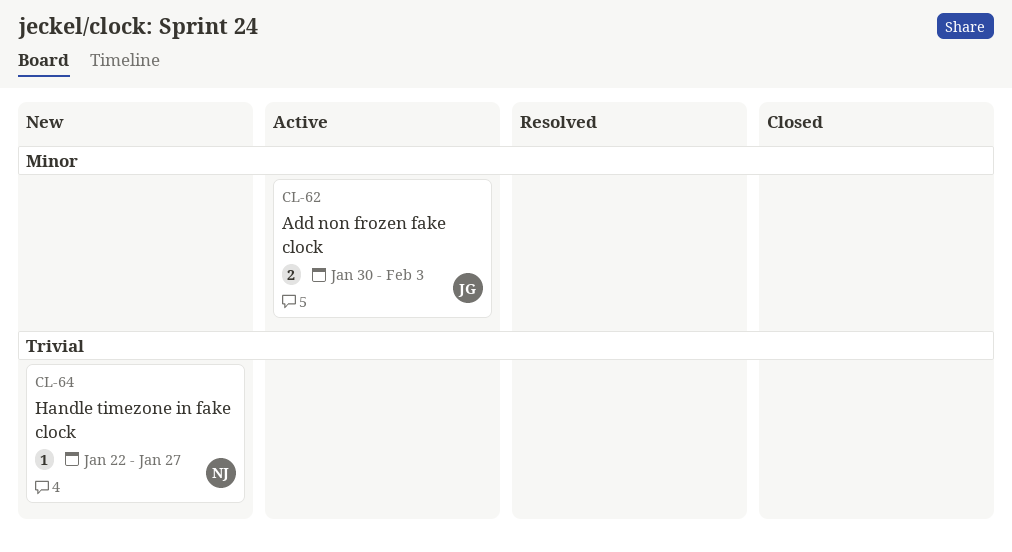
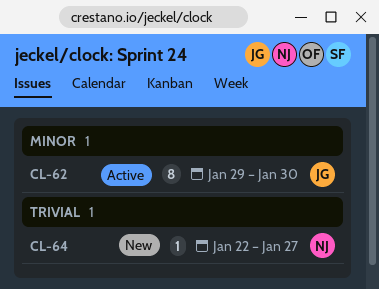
CL-62, estimate: 2 -> 8
CL-62, start: Jan 30 -> Jan 29
CL-62, due: Feb 3 -> Jan 30

